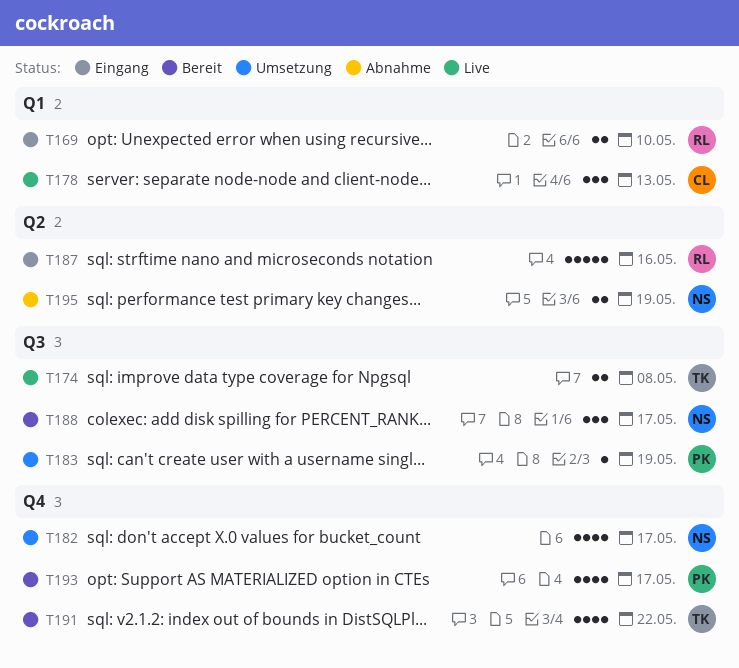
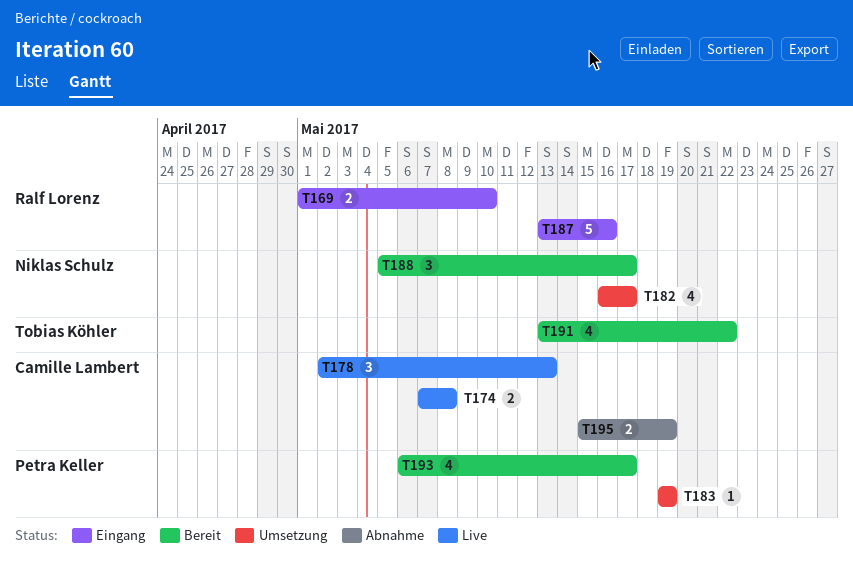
T174, owner: Tobias Köhler -> Camille Lambert
T195, owner: Niklas Schulz -> Camille Lambert

